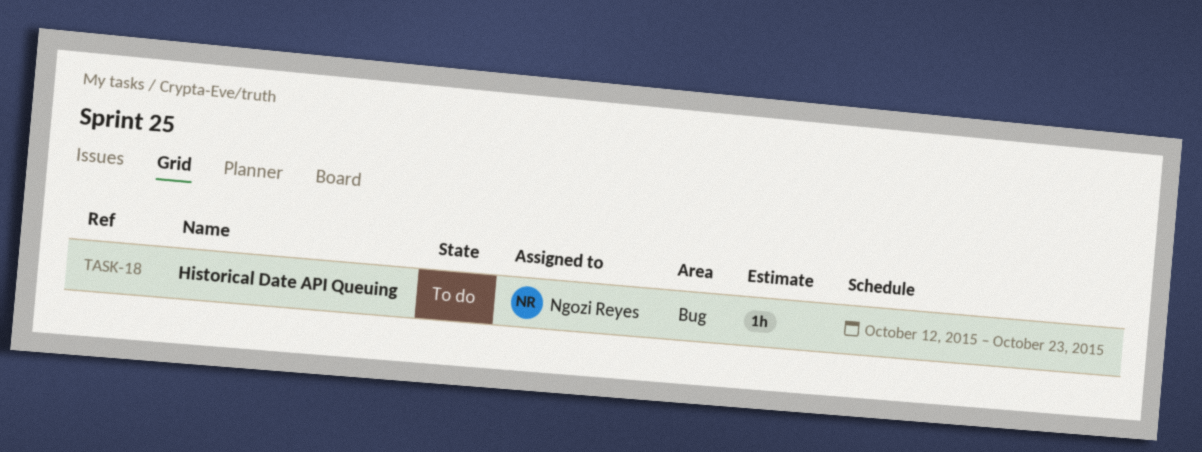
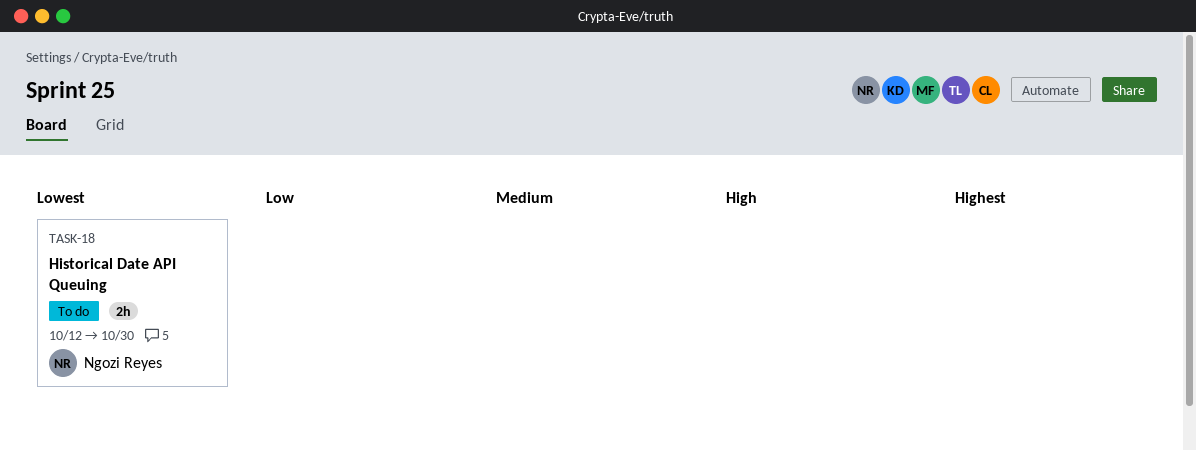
TASK-18, estimate: 1h -> 2h
TASK-18, due: Oct 23 -> Oct 30

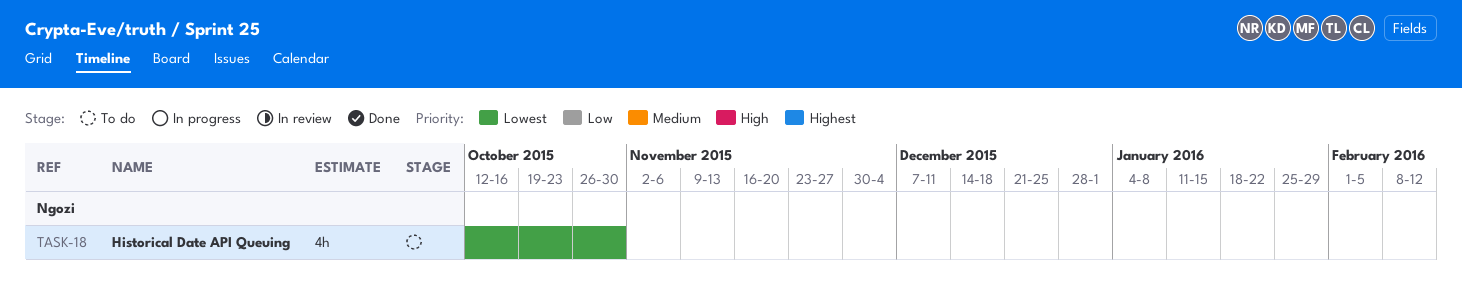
TASK-18, estimate: 2h -> 4h

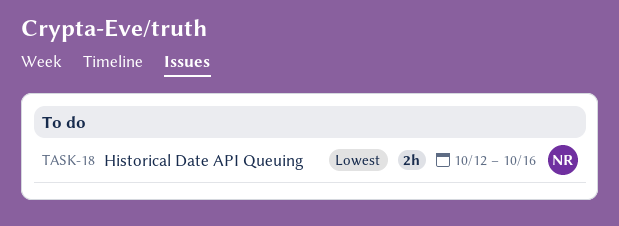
TASK-18, estimate: 4h -> 2h
TASK-18, due: Oct 30 -> Oct 16

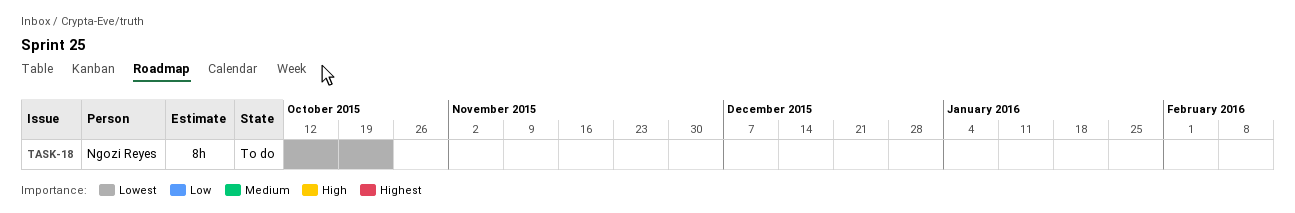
TASK-18, estimate: 2h -> 8h
TASK-18, due: Oct 16 -> Oct 23

